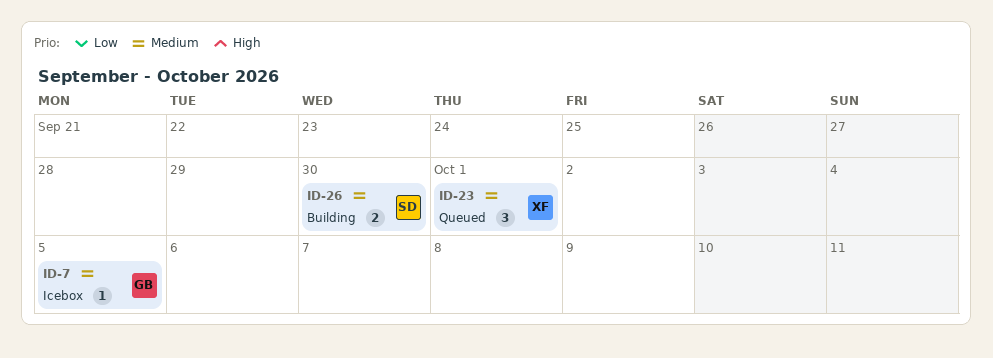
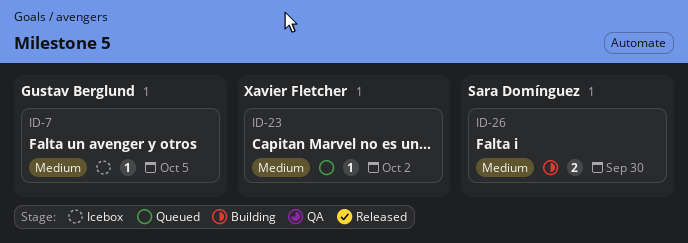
ID-23, estimate: 3 -> 1
ID-23, due: Oct 1 -> Oct 2

